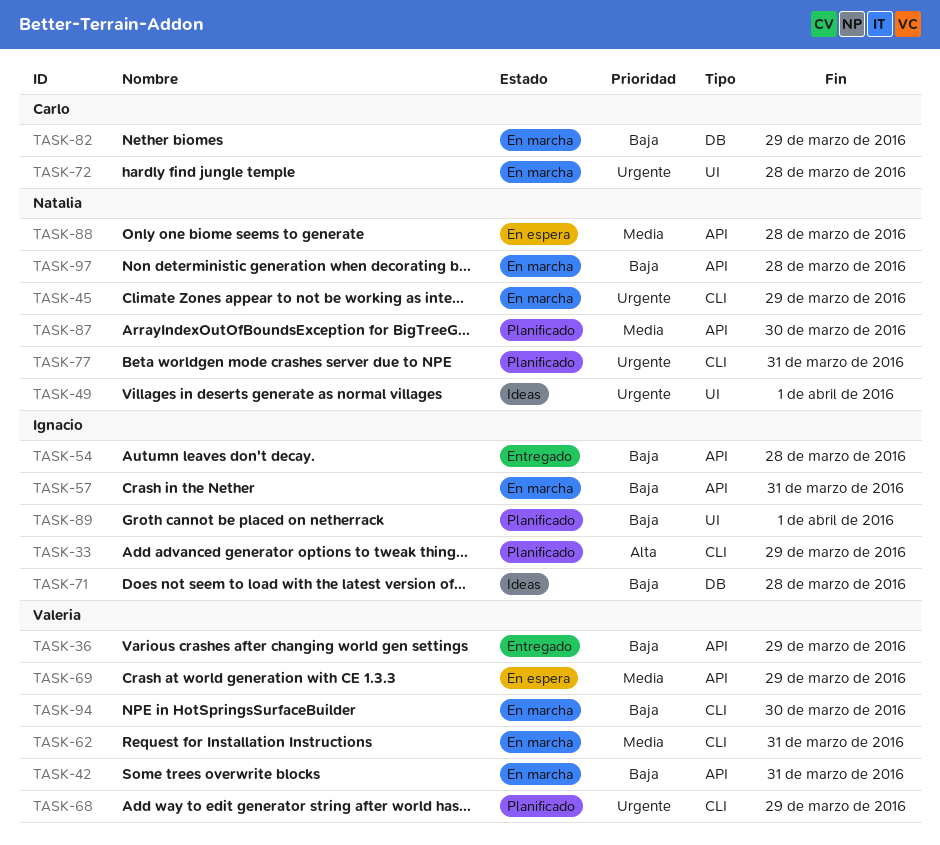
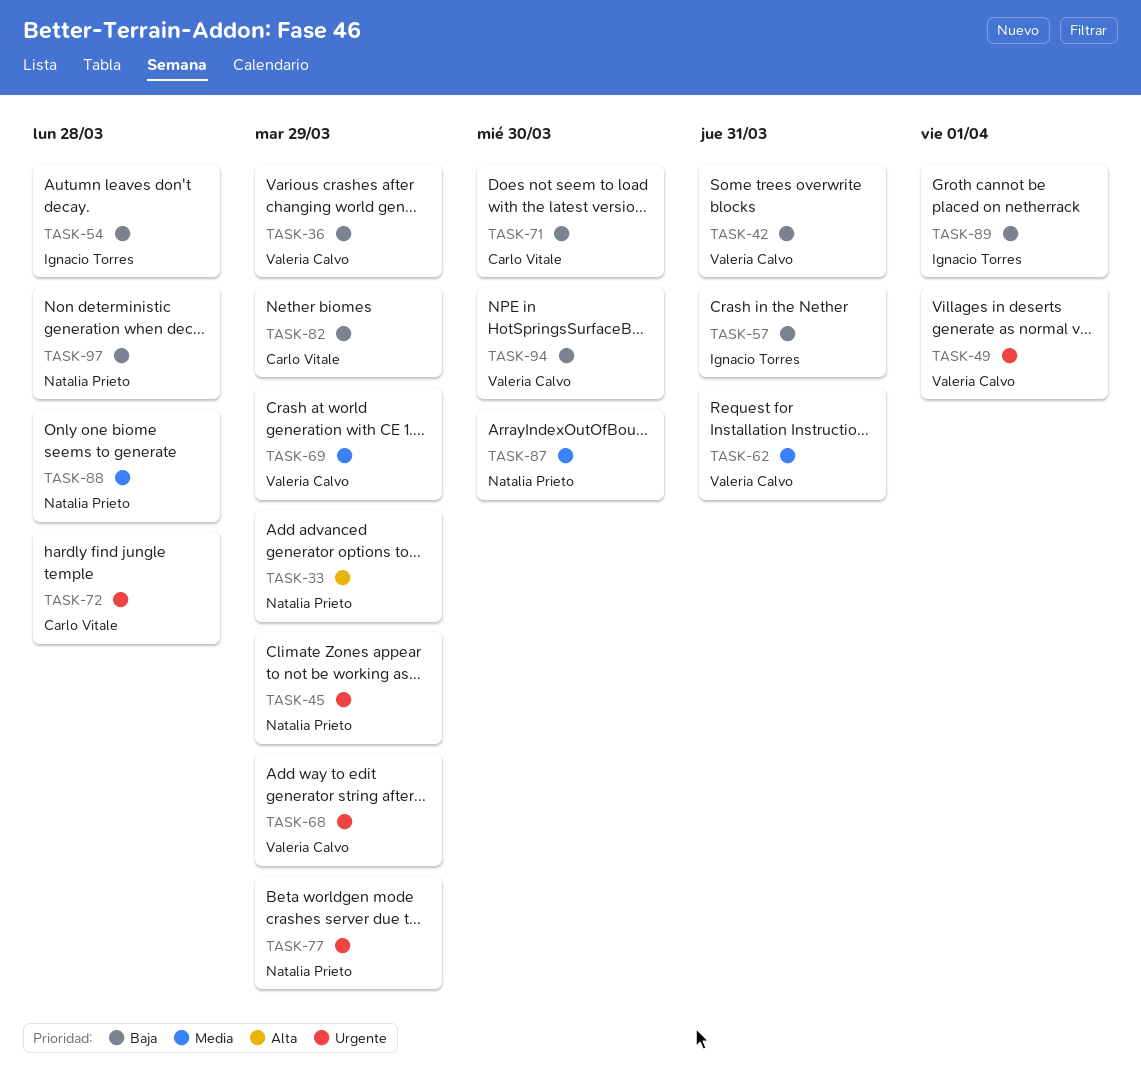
TASK-33, owner: Ignacio Torres -> Natalia Prieto
TASK-49, owner: Natalia Prieto -> Valeria Calvo
TASK-71, owner: Ignacio Torres -> Carlo Vitale
TASK-71, due: Mar 28 -> Mar 30
TASK-77, due: Mar 31 -> Mar 29

